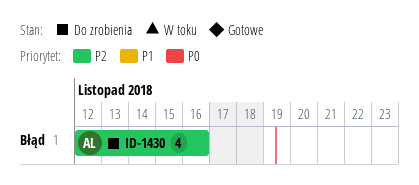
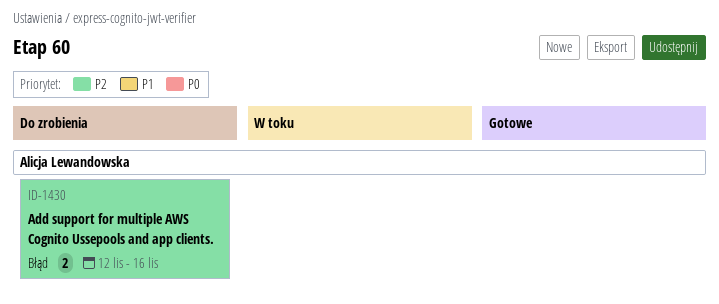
ID-1430, estimate: 4 -> 2

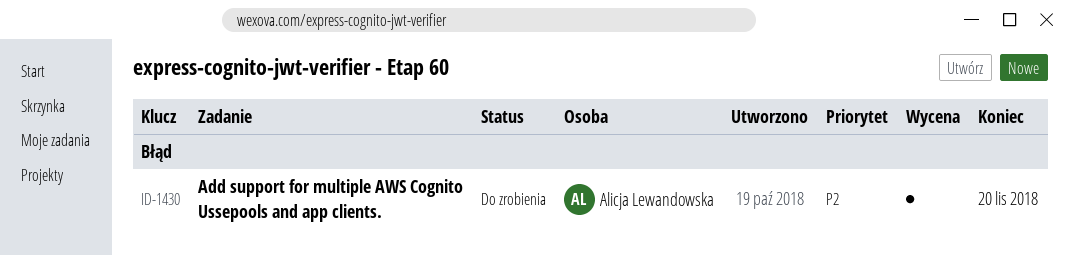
ID-1430, estimate: 2 -> 1
ID-1430, due: Nov 16 -> Nov 20

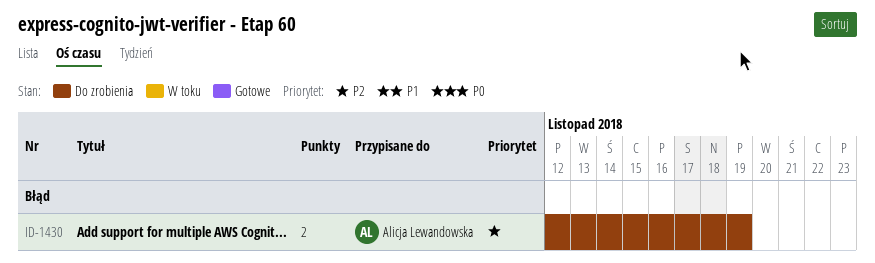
ID-1430, estimate: 1 -> 2
ID-1430, due: Nov 20 -> Nov 19

